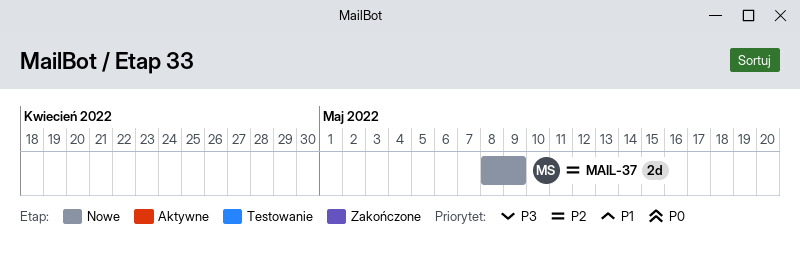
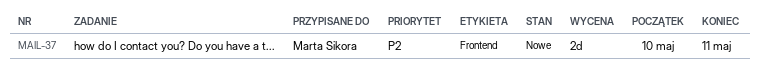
MAIL-37, start: May 8 -> May 10
MAIL-37, due: May 9 -> May 11

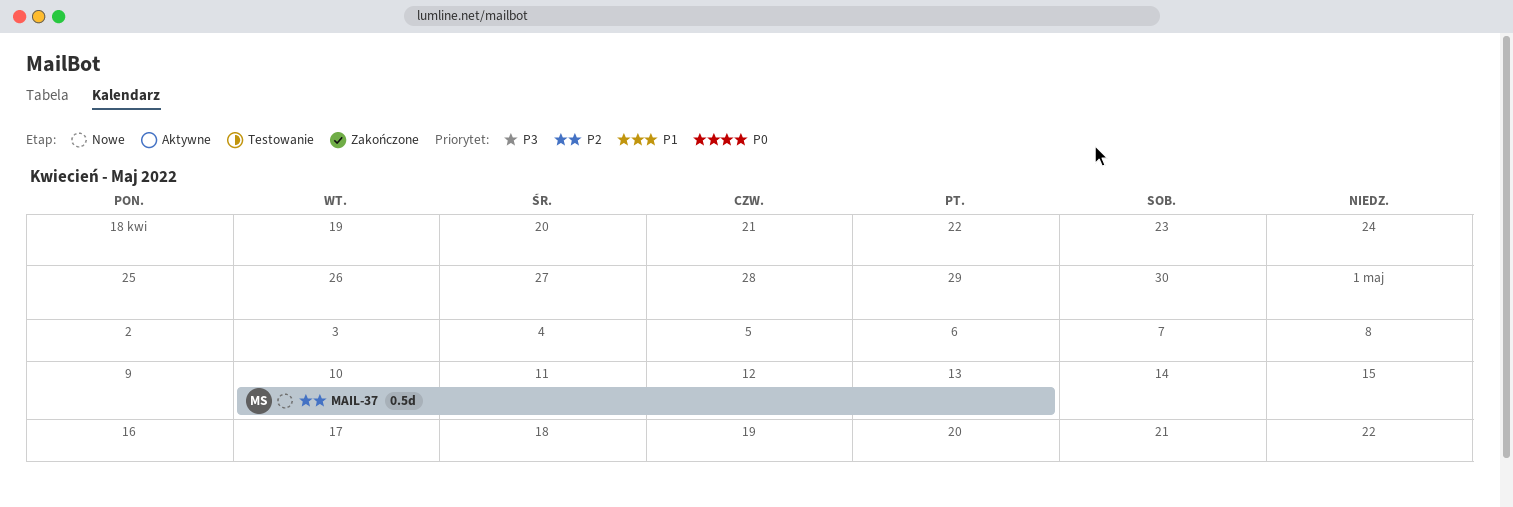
MAIL-37, estimate: 2d -> 0.5d
MAIL-37, due: May 11 -> May 13

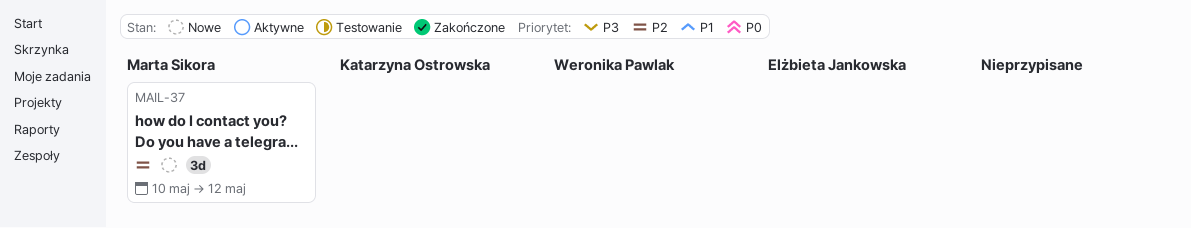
MAIL-37, estimate: 0.5d -> 3d
MAIL-37, due: May 13 -> May 12

